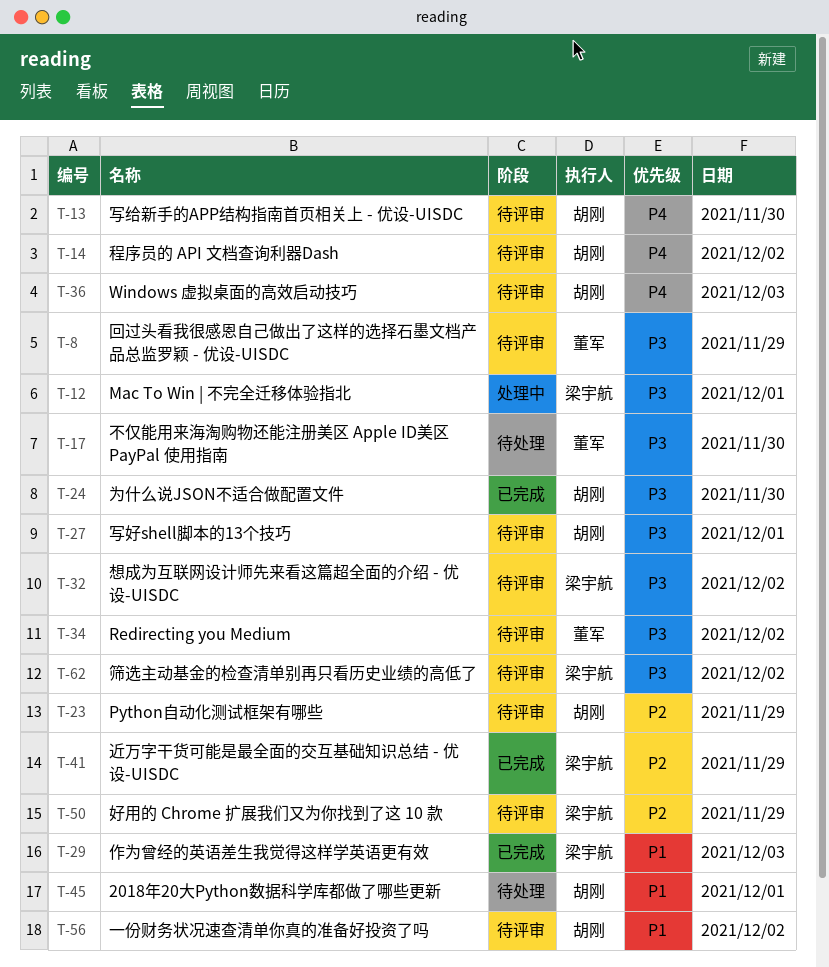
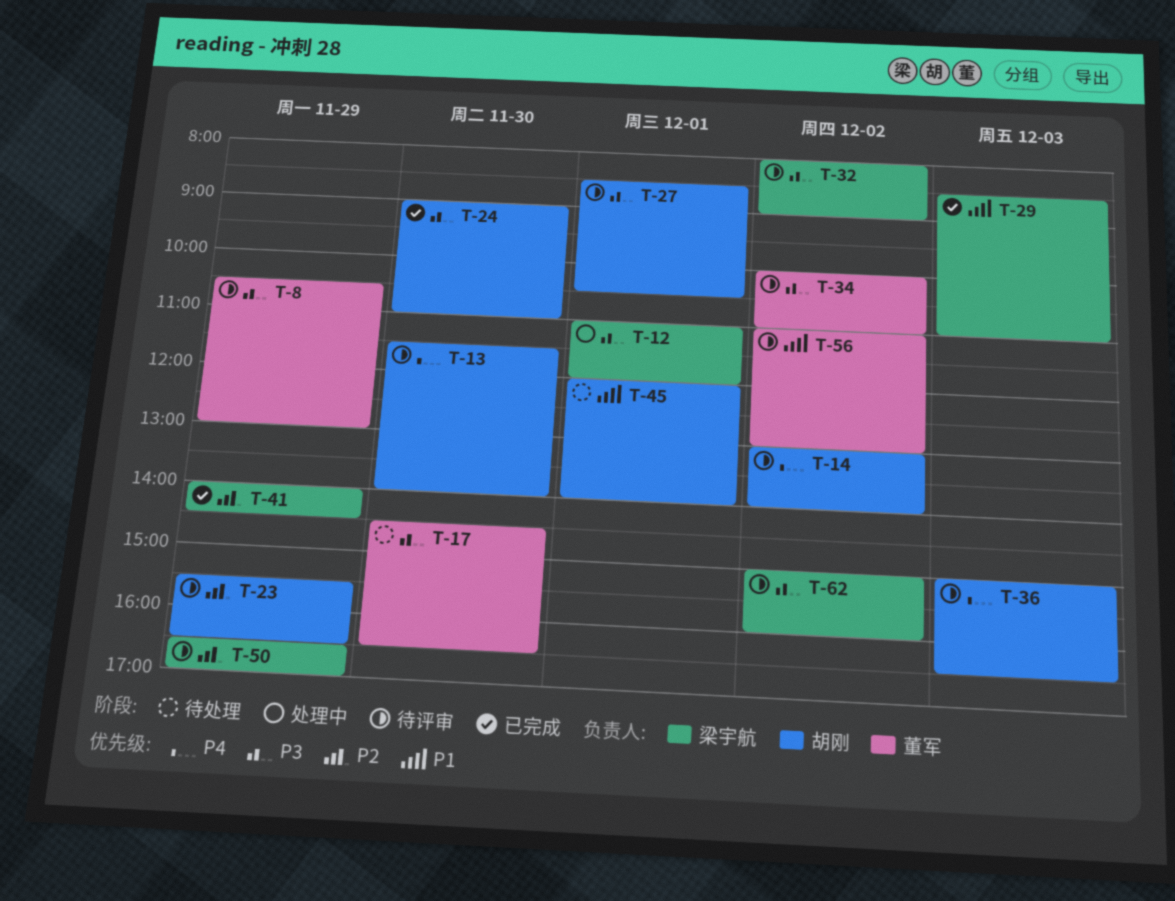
T-56, owner: 胡刚 -> 董军

